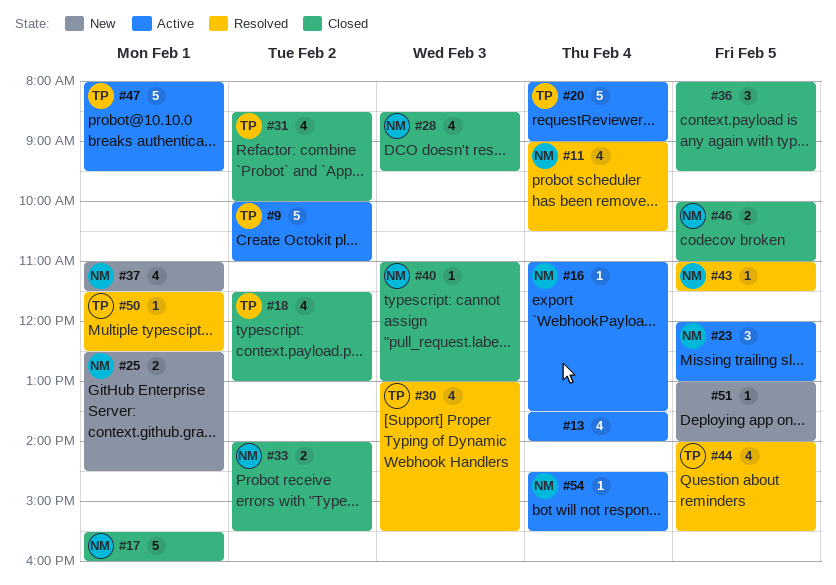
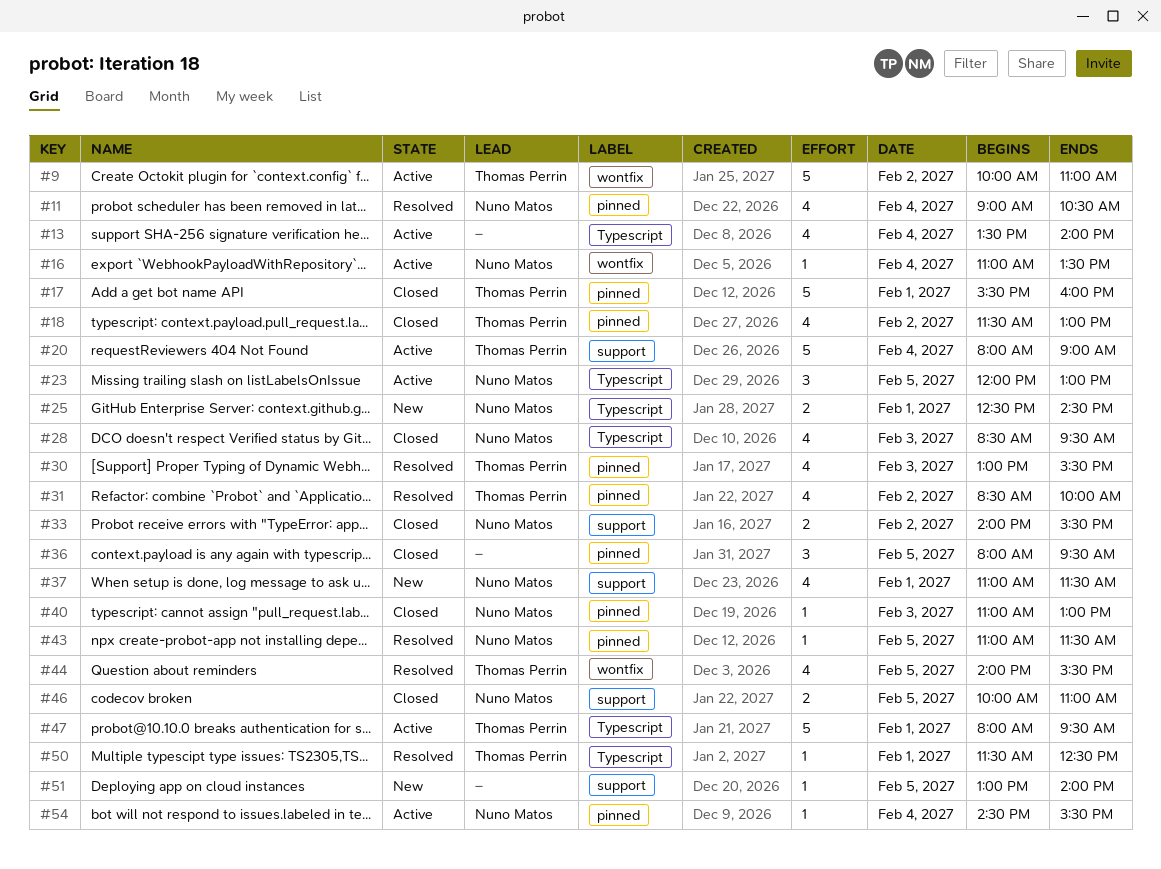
#17, owner: Nuno Matos -> Thomas Perrin
#31, status: Closed -> Resolved

